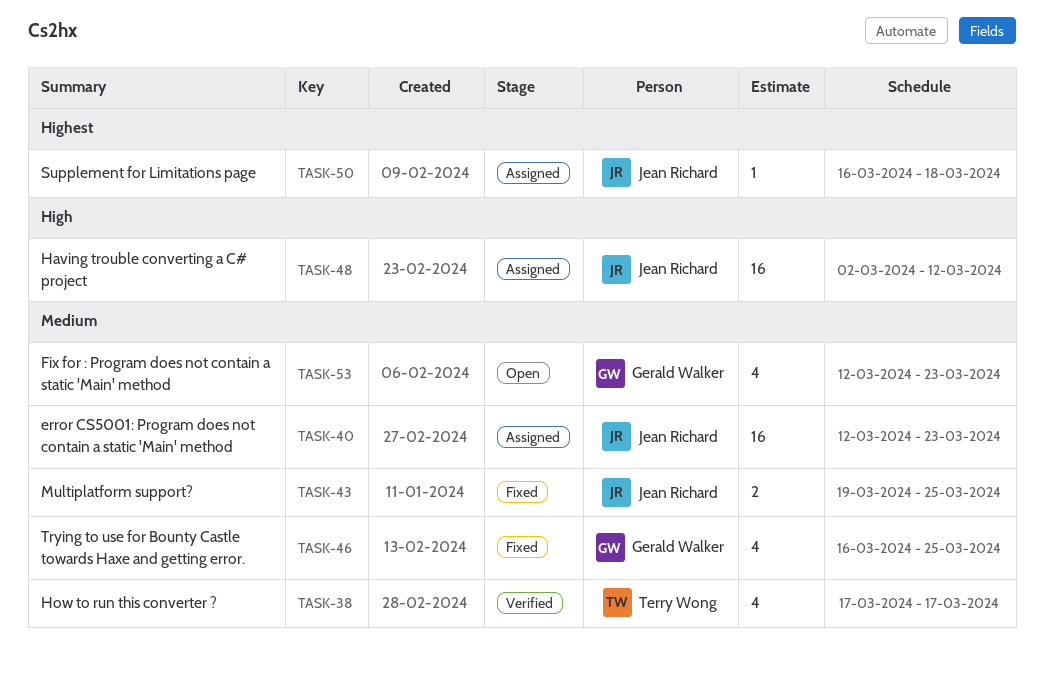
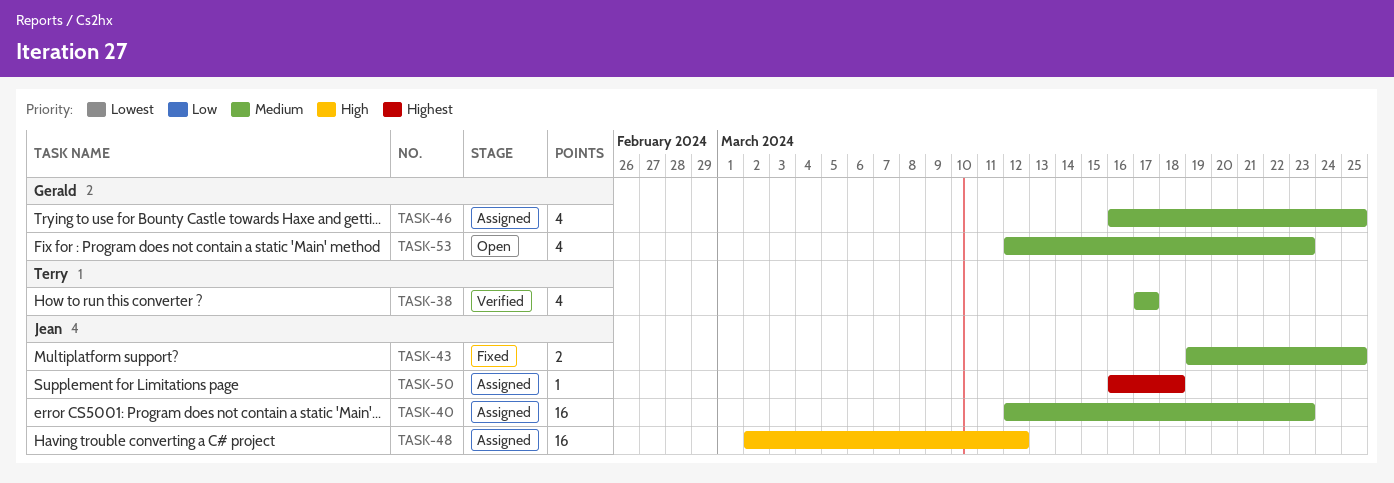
TASK-46, status: Fixed -> Assigned

